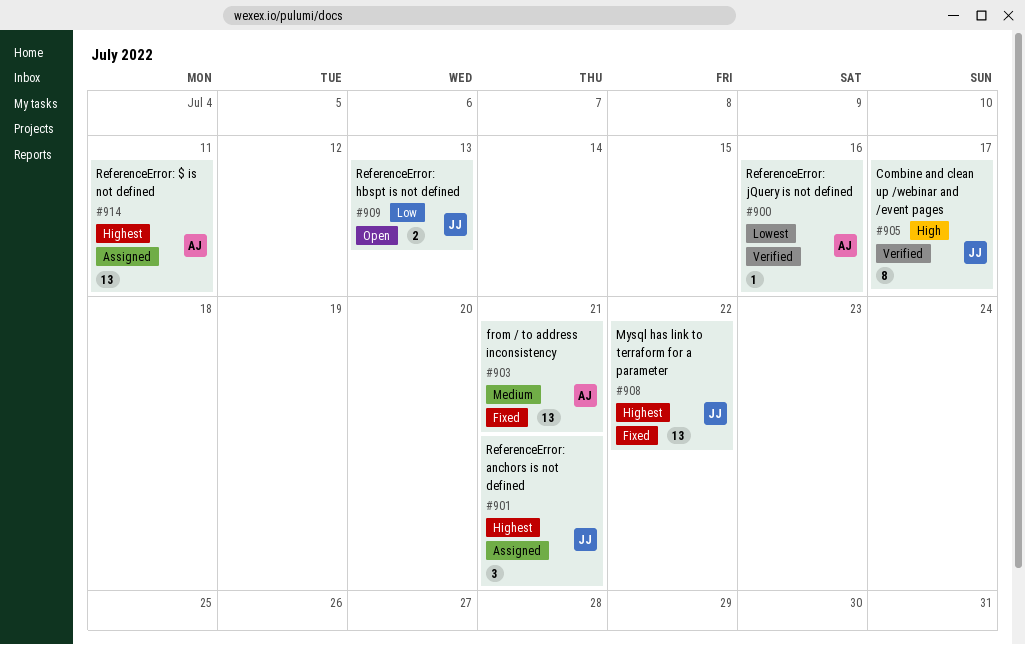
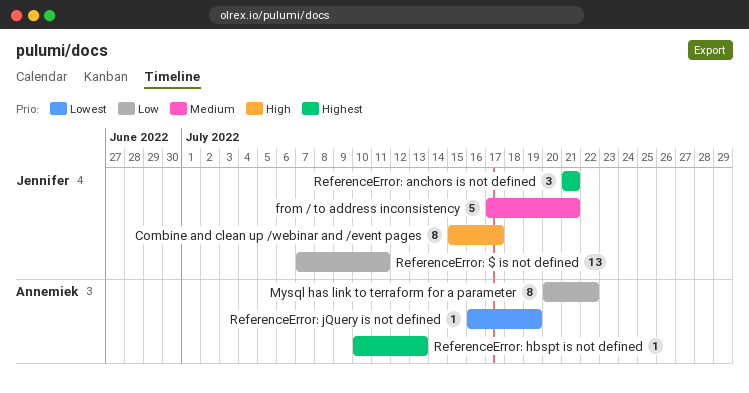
from / to address inconsistency, owner: Annemiek -> Jennifer
from / to address inconsistency, estimate: 13 -> 5
Mysql has link to terraform for a parameter, owner: Jennifer -> Annemiek
Mysql has link to terraform for a parameter, priority: Highest -> Low
Mysql has link to terraform for a parameter, estimate: 13 -> 8
ReferenceError: $ is not defined, owner: Annemiek -> Jennifer
ReferenceError: $ is not defined, priority: Highest -> Low
ReferenceError: hbspt is not defined, owner: Jennifer -> Annemiek
ReferenceError: hbspt is not defined, priority: Low -> Highest
ReferenceError: hbspt is not defined, estimate: 2 -> 1
ReferenceError: jQuery is not defined, due: Jul 16 -> Jul 19

